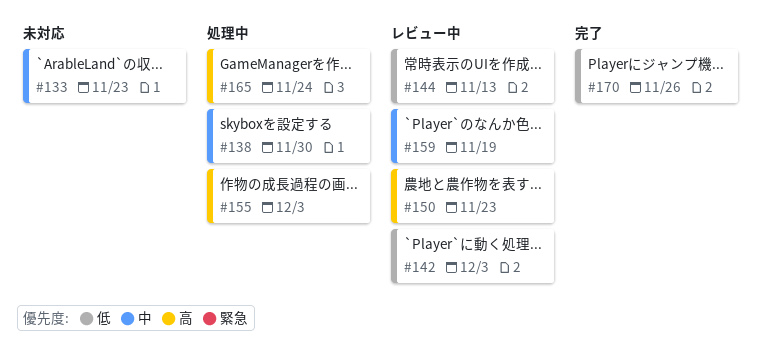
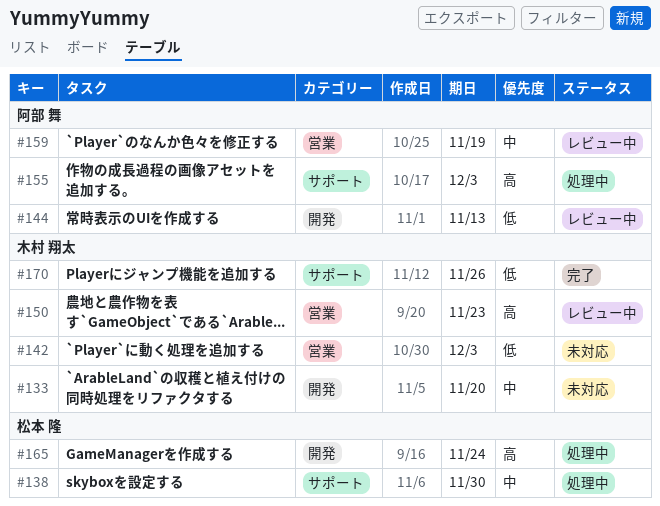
#133, due: Nov 23 -> Nov 20
#142, status: レビュー中 -> 未対応

